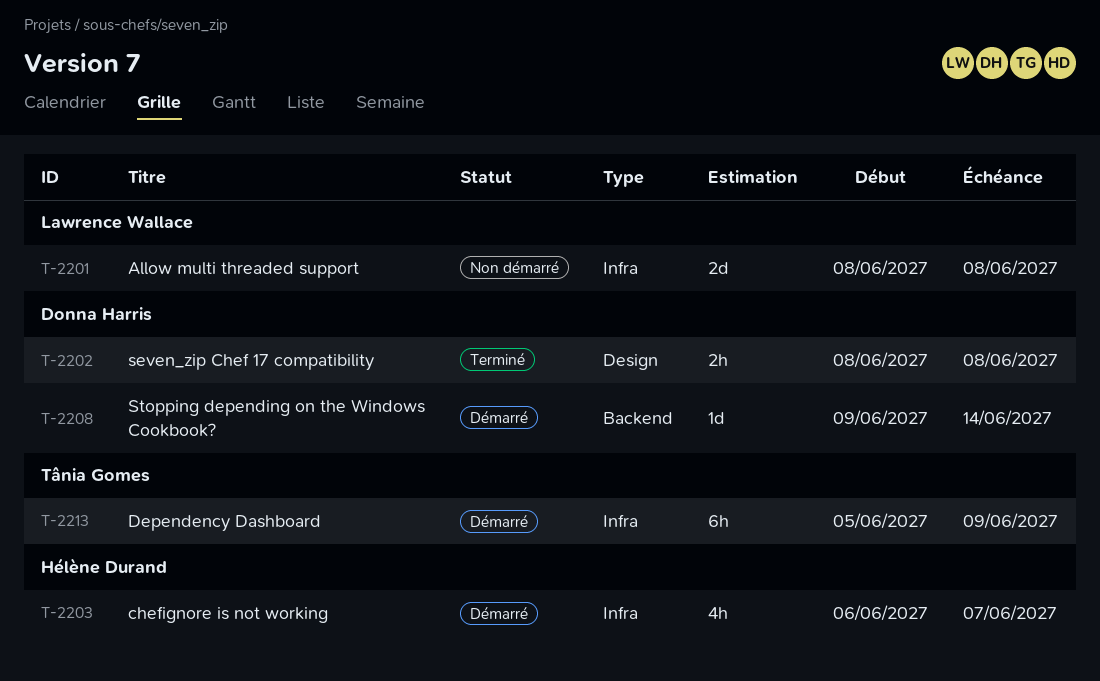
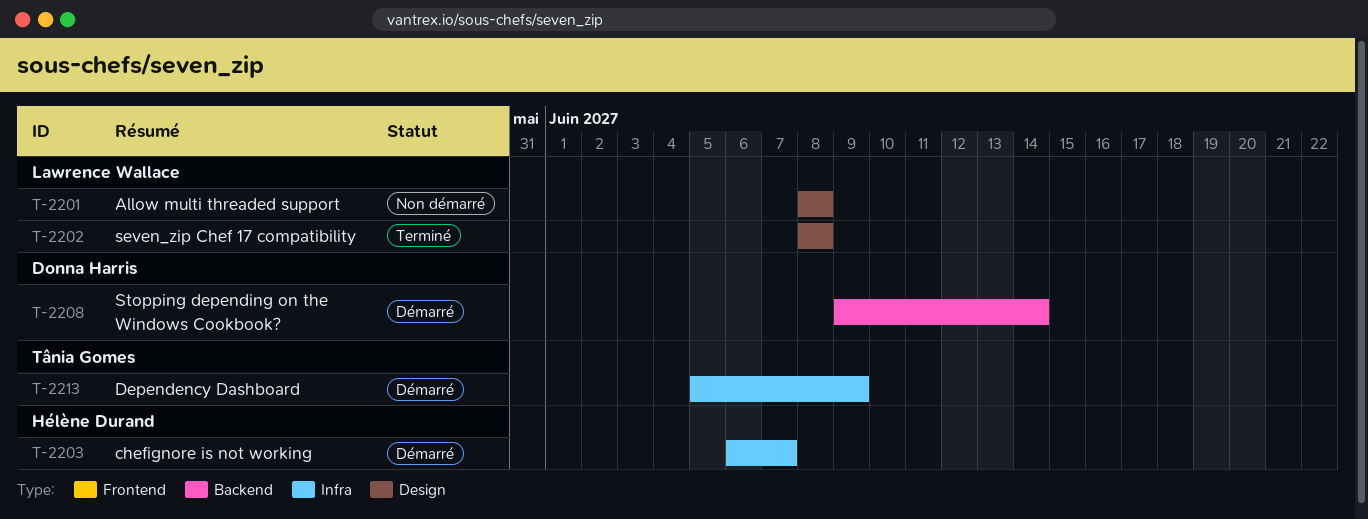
T-2201, label: Infra -> Design
T-2202, owner: Donna Harris -> Lawrence Wallace

